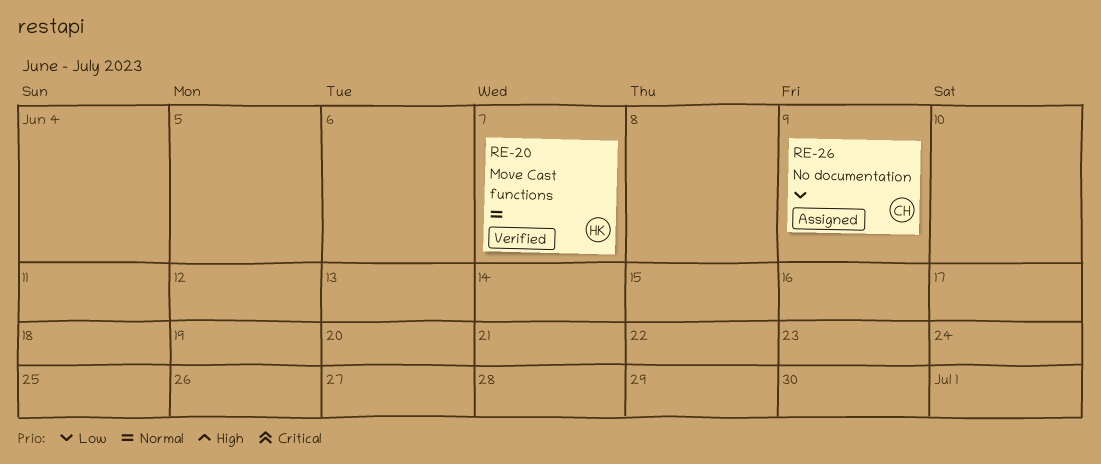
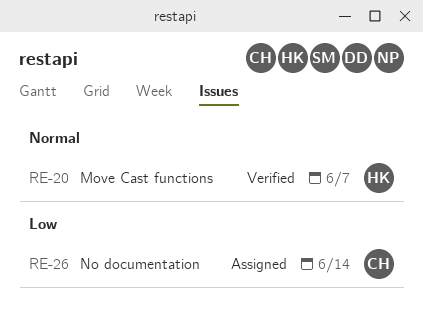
RE-26, due: Jun 9 -> Jun 14

